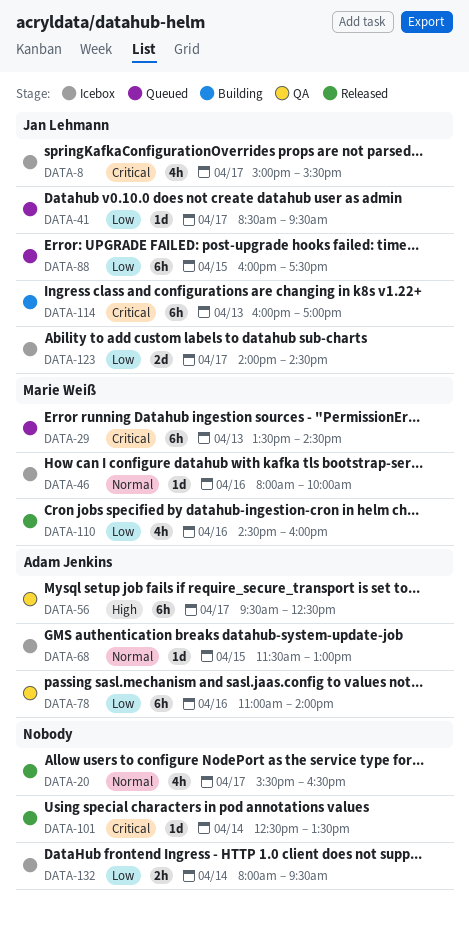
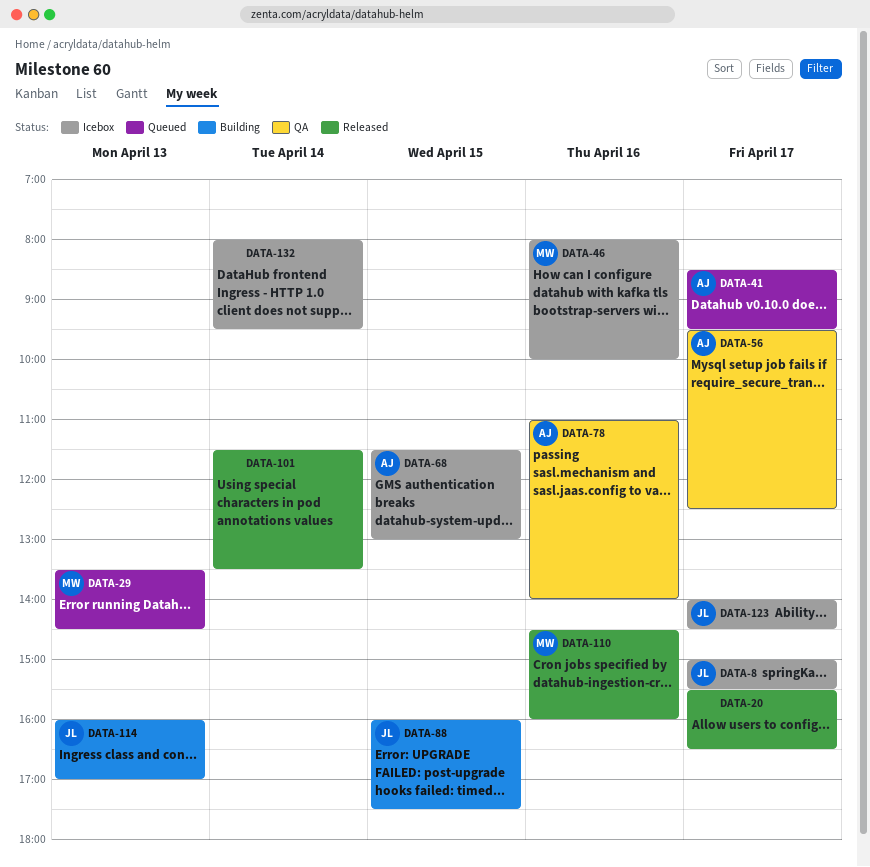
DATA-41, owner: Jan Lehmann -> Adam Jenkins
DATA-88, status: Queued -> Building
DATA-101, begins: 12:30 -> 11:30

